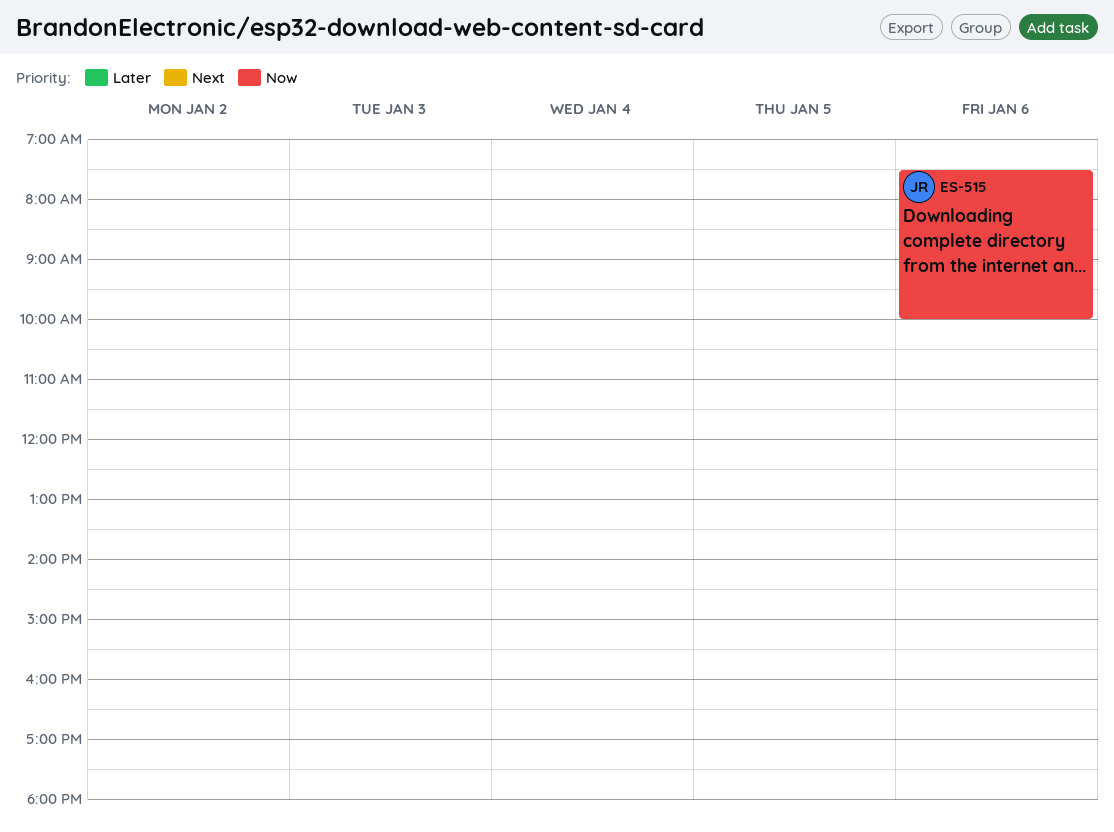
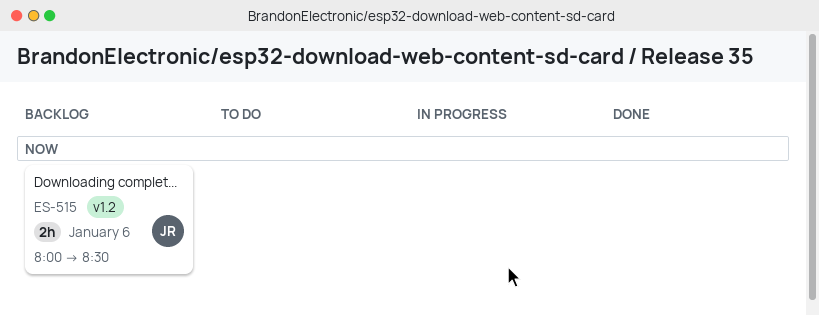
ES-515, begins: 07:30 -> 08:00
ES-515, ends: 10:00 -> 08:30

